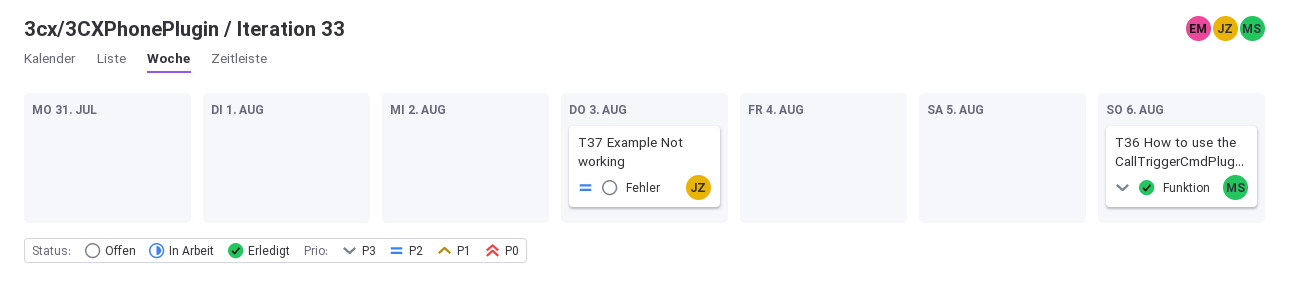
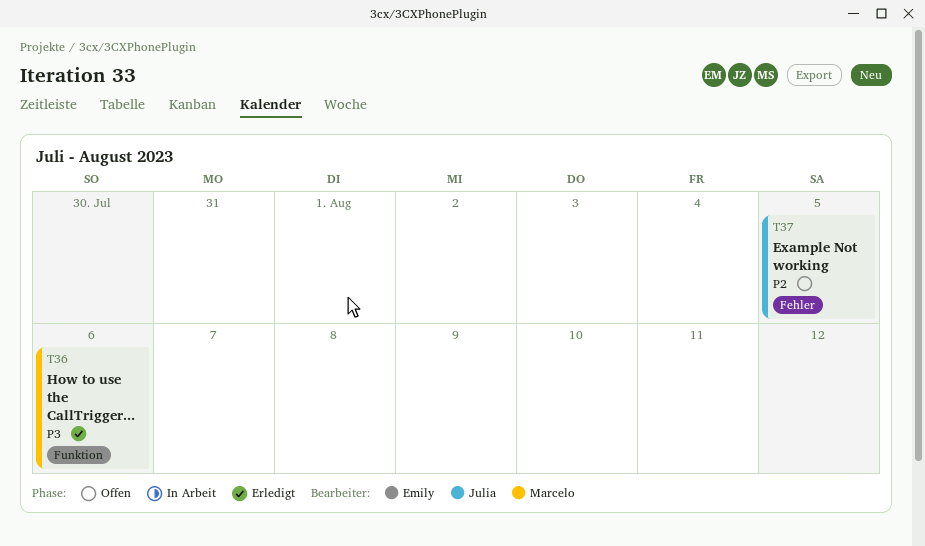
T37, due: Aug 3 -> Aug 5

